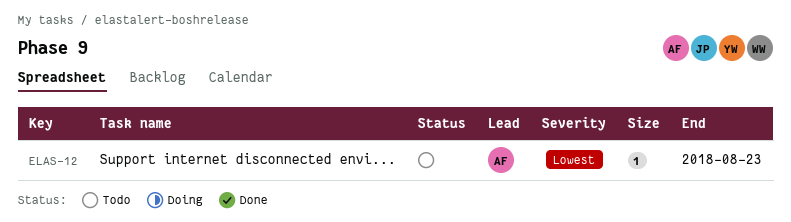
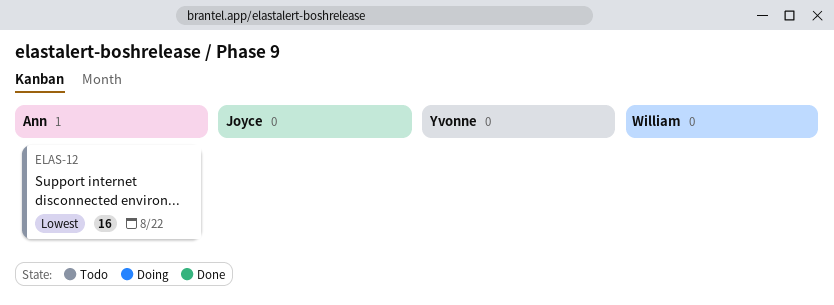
ELAS-12, estimate: 1 -> 16
ELAS-12, due: Aug 23 -> Aug 22

